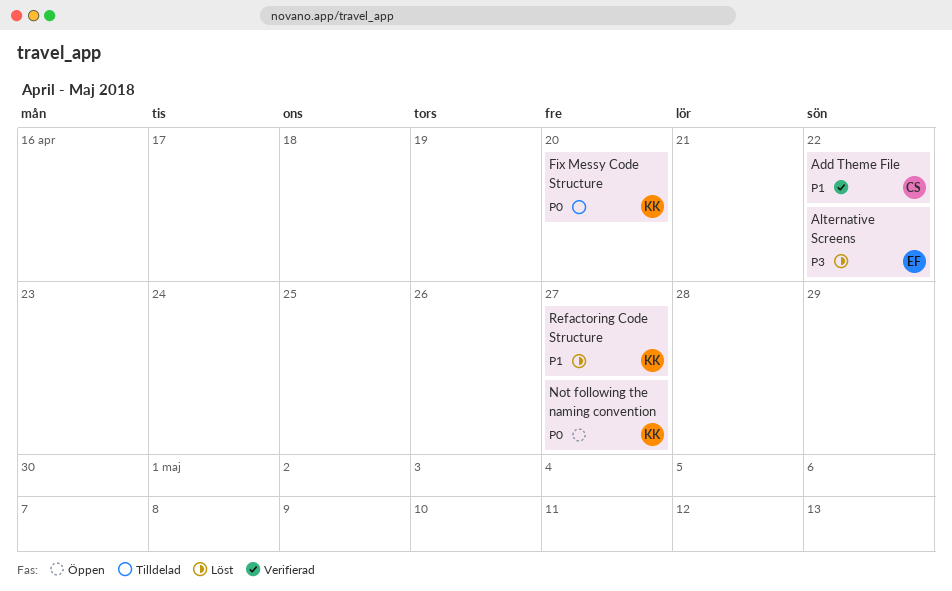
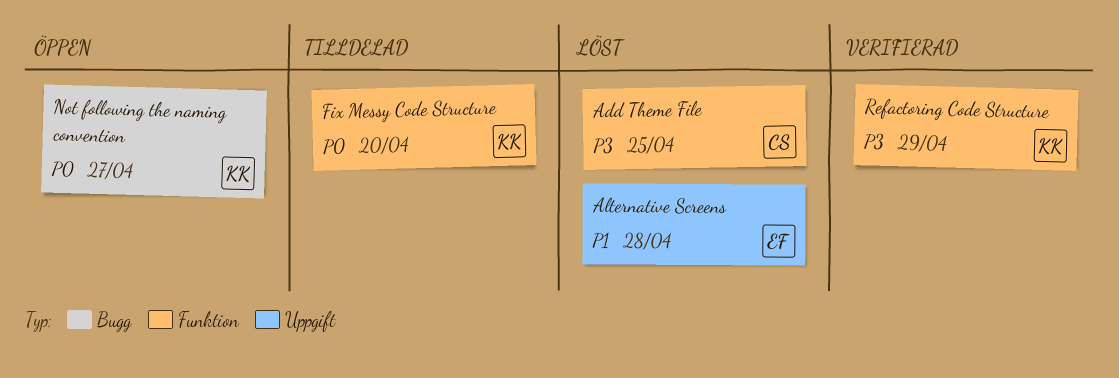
Add Theme File, status: Verifierad -> Löst
Add Theme File, priority: P1 -> P3
Add Theme File, due: Apr 22 -> Apr 25
Alternative Screens, priority: P3 -> P1
Alternative Screens, due: Apr 22 -> Apr 28
Refactoring Code Structure, status: Löst -> Verifierad
Refactoring Code Structure, priority: P1 -> P3
Refactoring Code Structure, due: Apr 27 -> Apr 29

